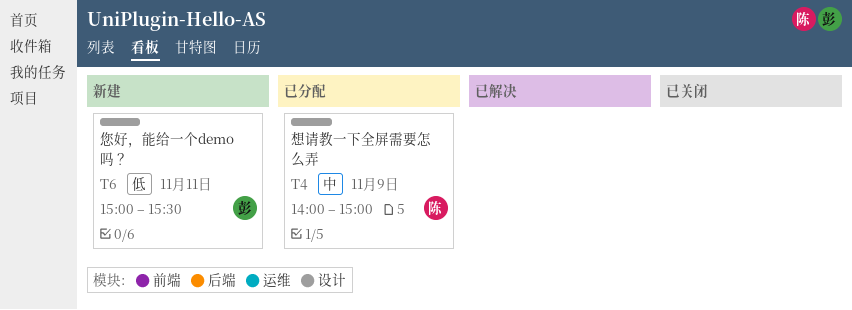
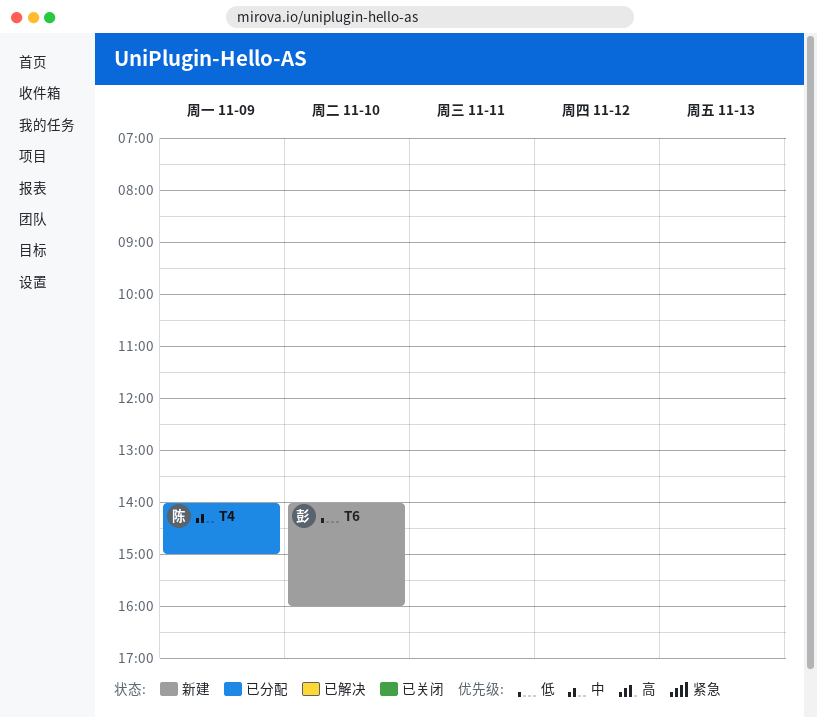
T6, day: Nov 11 -> Nov 10
T6, begins: 15:00 -> 14:00
T6, ends: 15:30 -> 16:00

